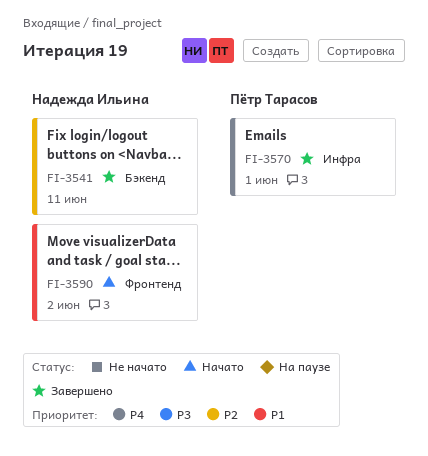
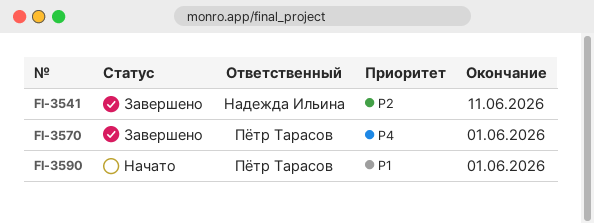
FI-3590, owner: Надежда Ильина -> Пётр Тарасов
FI-3590, due: Jun 2 -> Jun 1

